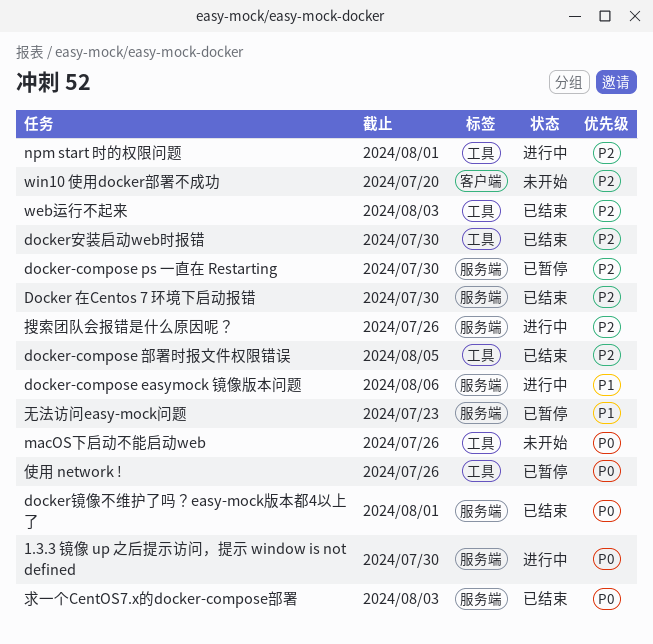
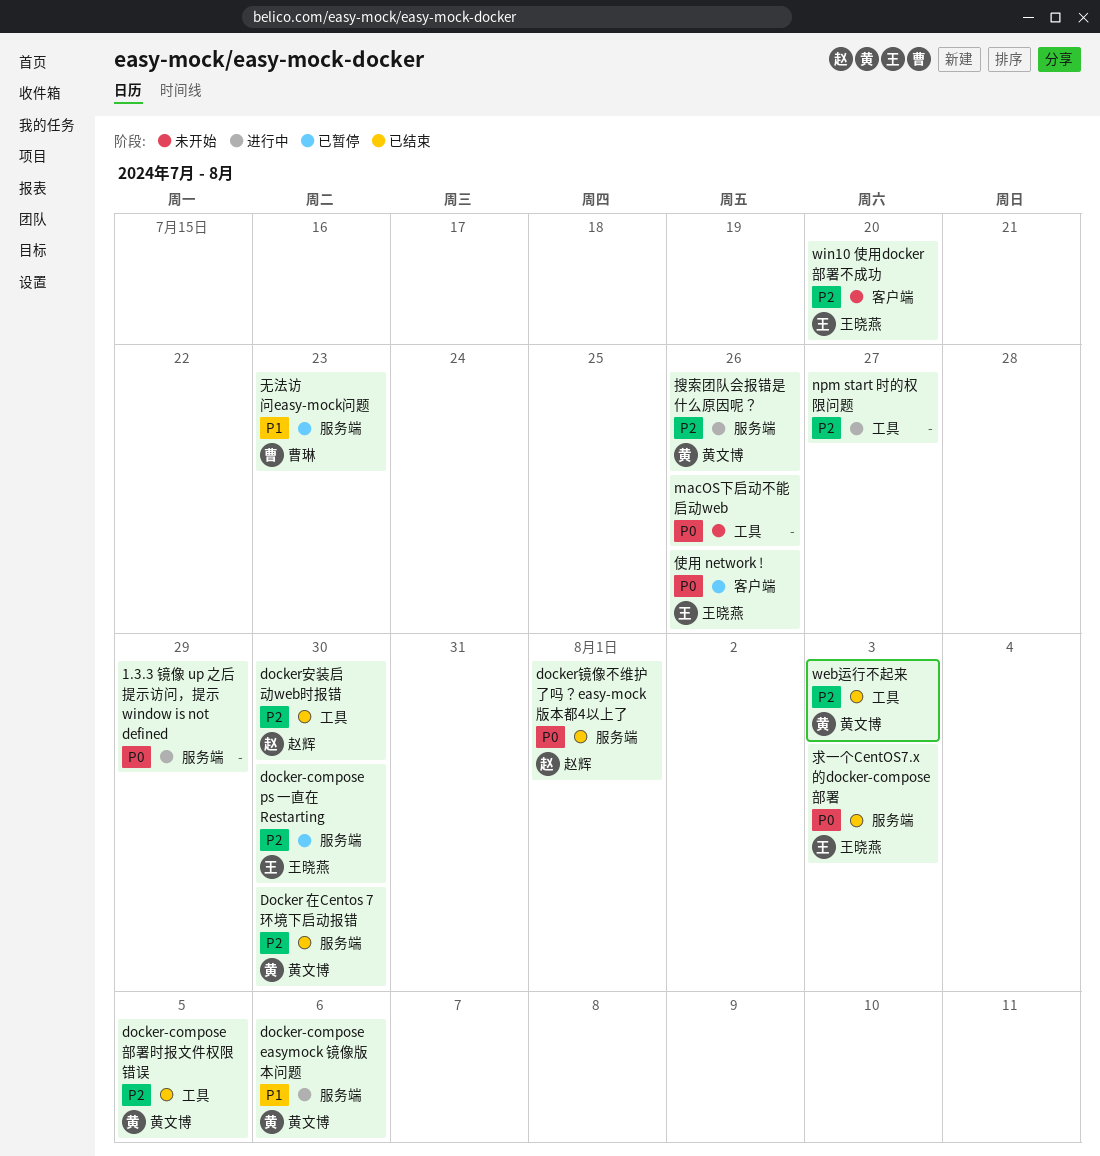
1.3.3 镜像 up 之后提示访问，提示 window is not defined, due: Jul 30 -> Jul 29
npm start 时的权限问题, due: Aug 1 -> Jul 27
使用 network !, label: 工具 -> 客户端

